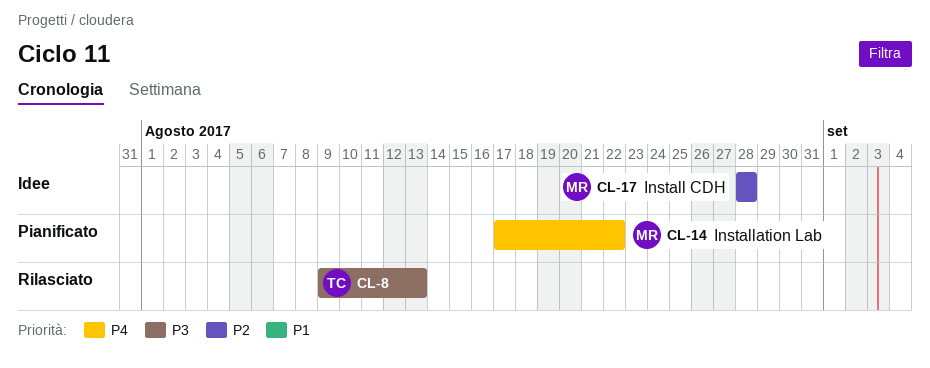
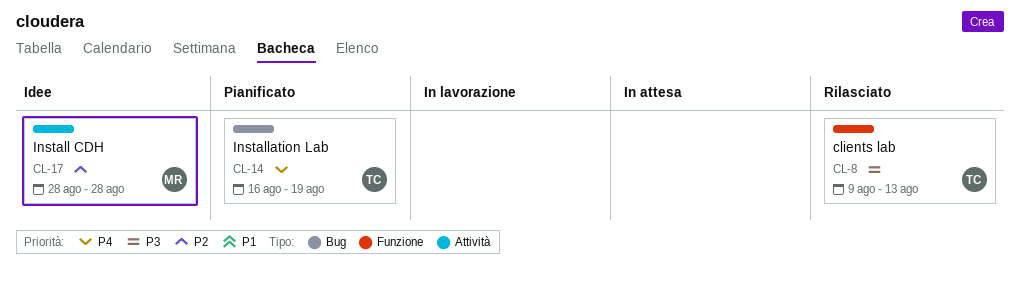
CL-14, owner: MR -> TC
CL-14, start: Aug 17 -> Aug 16
CL-14, due: Aug 22 -> Aug 19

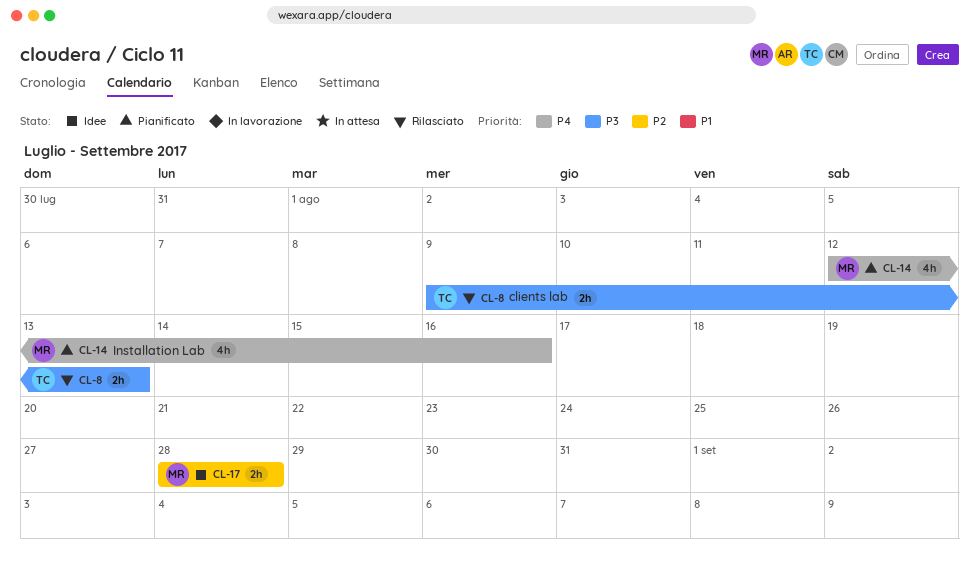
CL-14, owner: TC -> MR
CL-14, start: Aug 16 -> Aug 12
CL-14, due: Aug 19 -> Aug 16

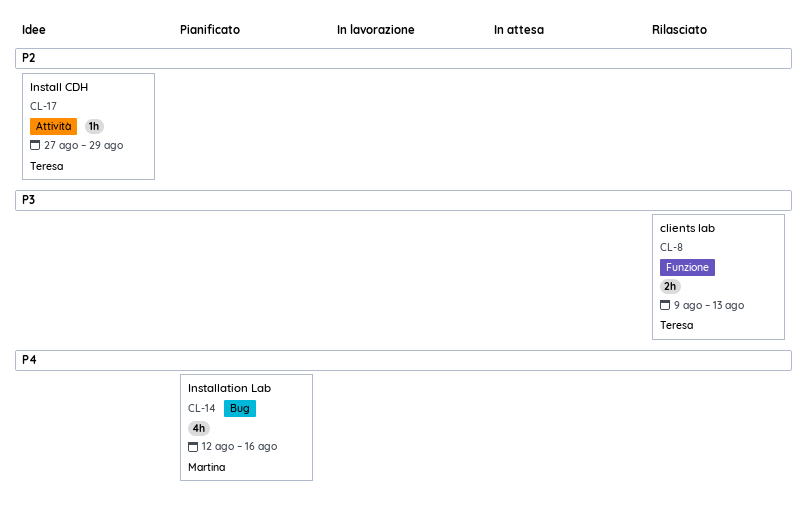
CL-17, owner: Martina -> Teresa
CL-17, estimate: 2h -> 1h
CL-17, start: Aug 28 -> Aug 27
CL-17, due: Aug 28 -> Aug 29

